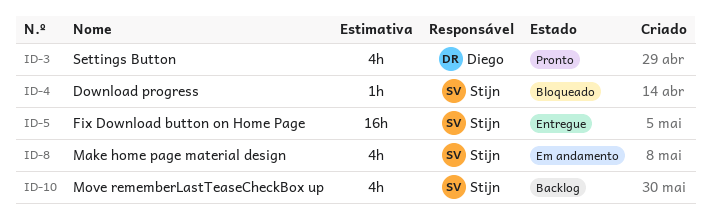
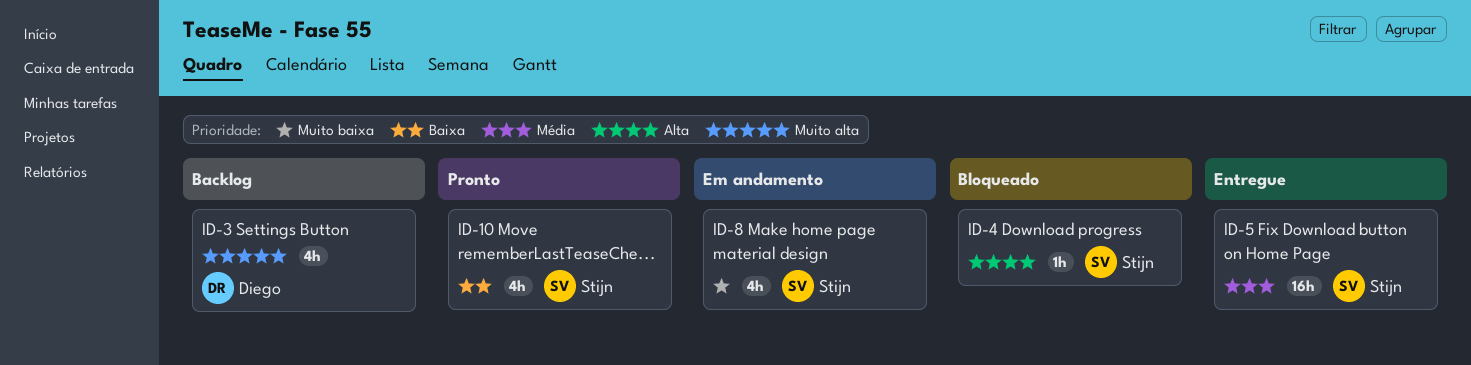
ID-3, status: Pronto -> Backlog
ID-10, status: Backlog -> Pronto

